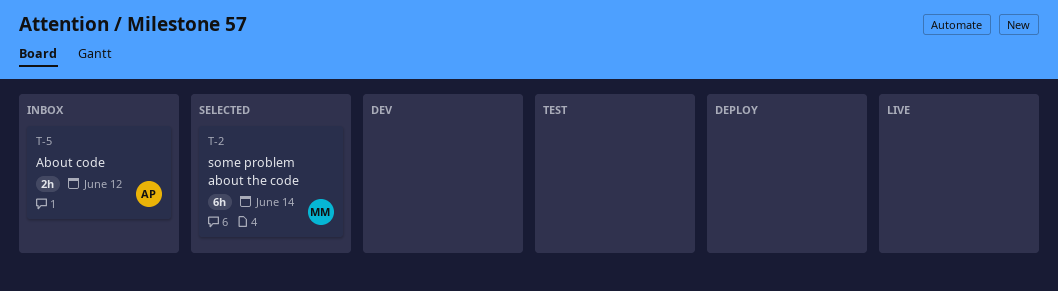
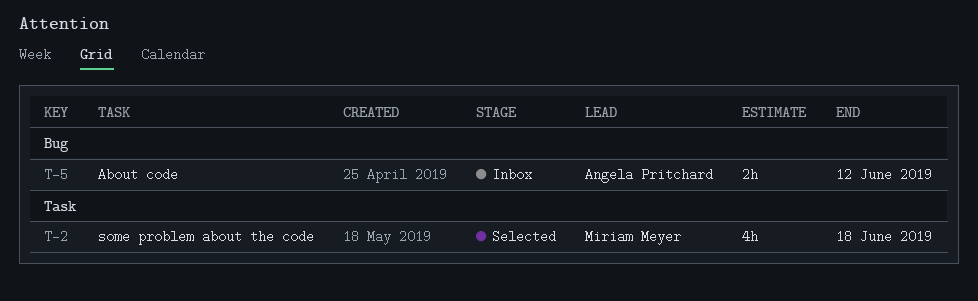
T-2, estimate: 6h -> 4h
T-2, due: Jun 14 -> Jun 18

